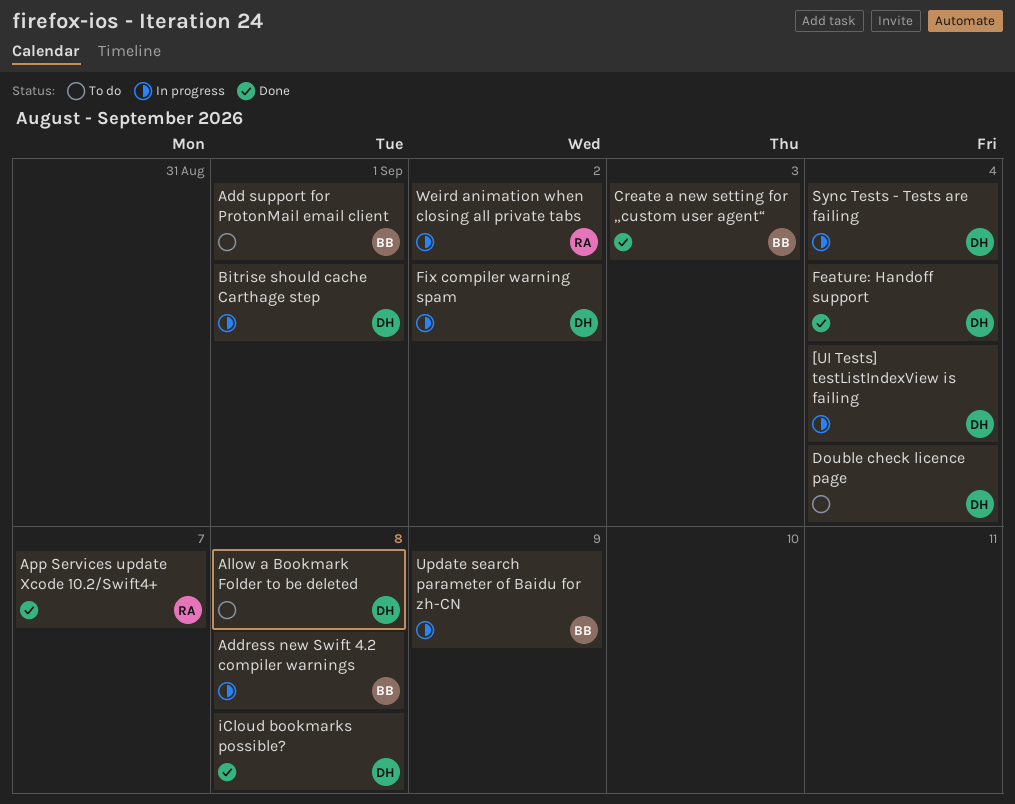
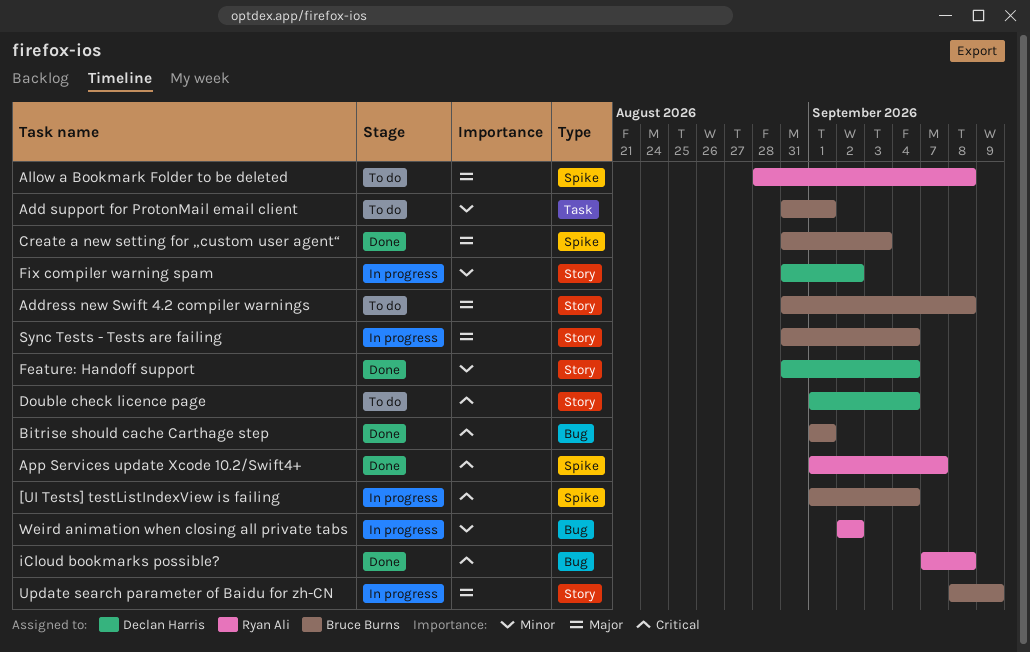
[UI Tests] testListIndexView is failing, owner: Declan Harris -> Bruce Burns
Address new Swift 4.2 compiler warnings, status: In progress -> To do
Allow a Bookmark Folder to be deleted, owner: Declan Harris -> Ryan Ali
Bitrise should cache Carthage step, status: In progress -> Done
Bitrise should cache Carthage step, owner: Declan Harris -> Bruce Burns
iCloud bookmarks possible?, owner: Declan Harris -> Ryan Ali
Sync Tests - Tests are failing, owner: Declan Harris -> Bruce Burns

